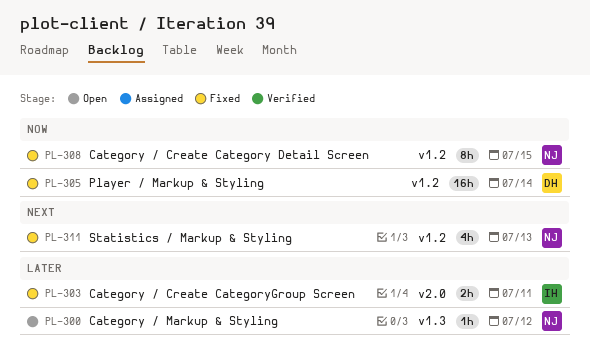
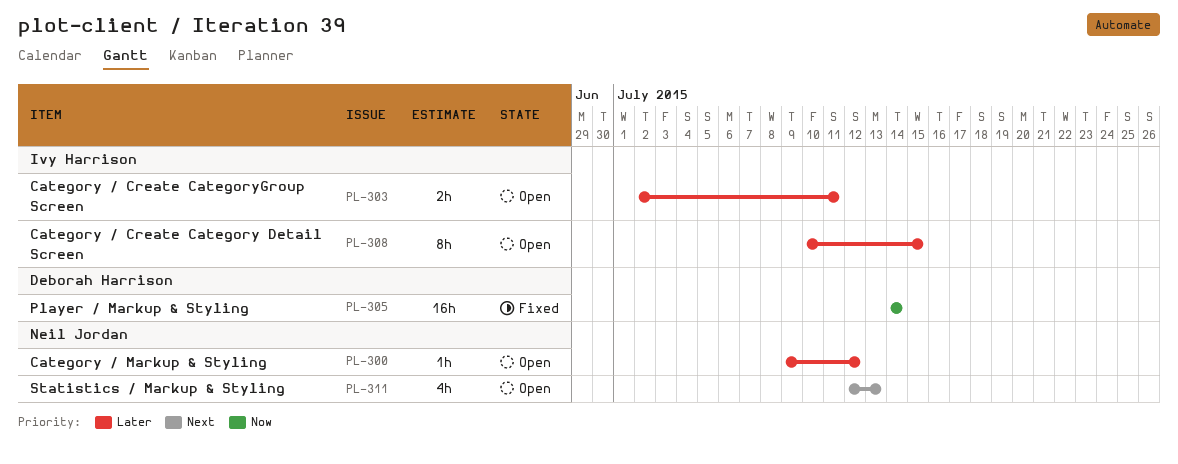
PL-303, status: Fixed -> Open
PL-308, status: Fixed -> Open
PL-308, owner: Neil Jordan -> Ivy Harrison
PL-308, priority: Now -> Later
PL-311, status: Fixed -> Open

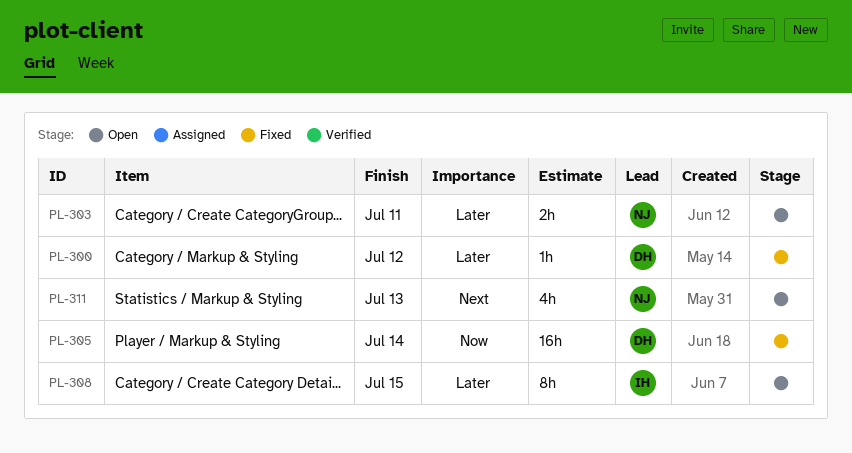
PL-300, status: Open -> Fixed
PL-300, owner: Neil Jordan -> Deborah Harrison
PL-303, owner: Ivy Harrison -> Neil Jordan

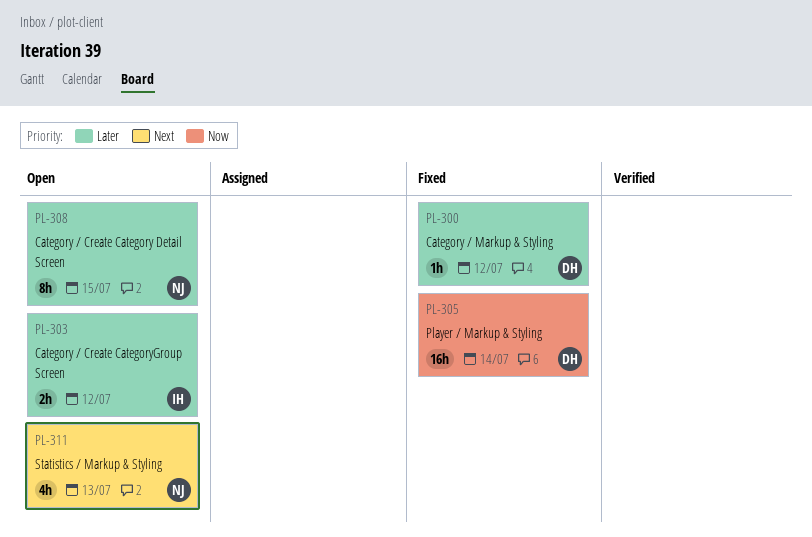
PL-303, owner: NJ -> IH
PL-303, due: Jul 11 -> Jul 12
PL-308, owner: IH -> NJ

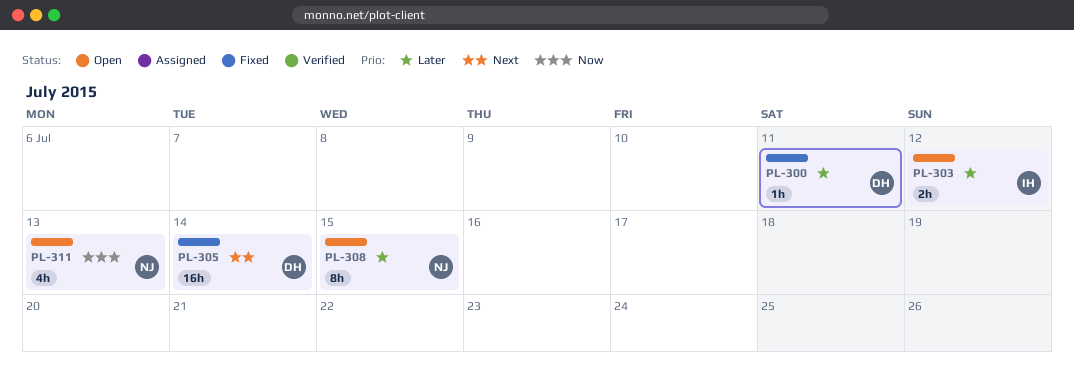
PL-300, due: Jul 12 -> Jul 11
PL-305, priority: Now -> Next
PL-311, priority: Next -> Now

